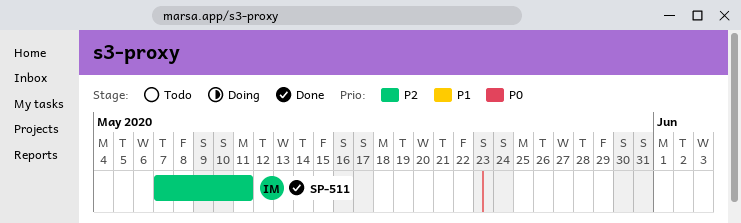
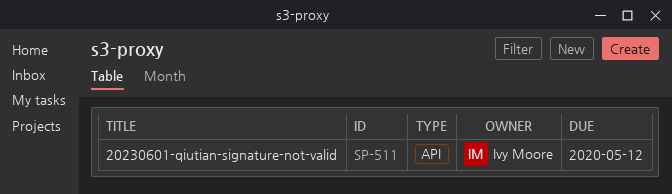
SP-511, due: May 11 -> May 12

